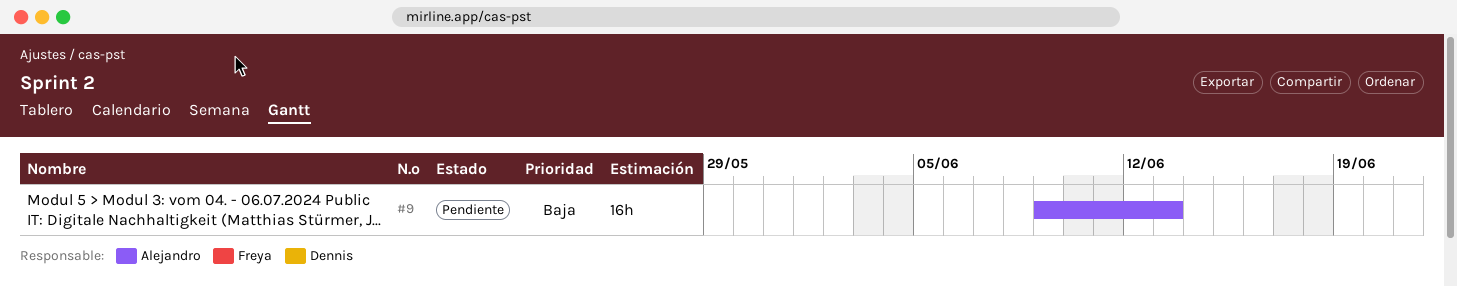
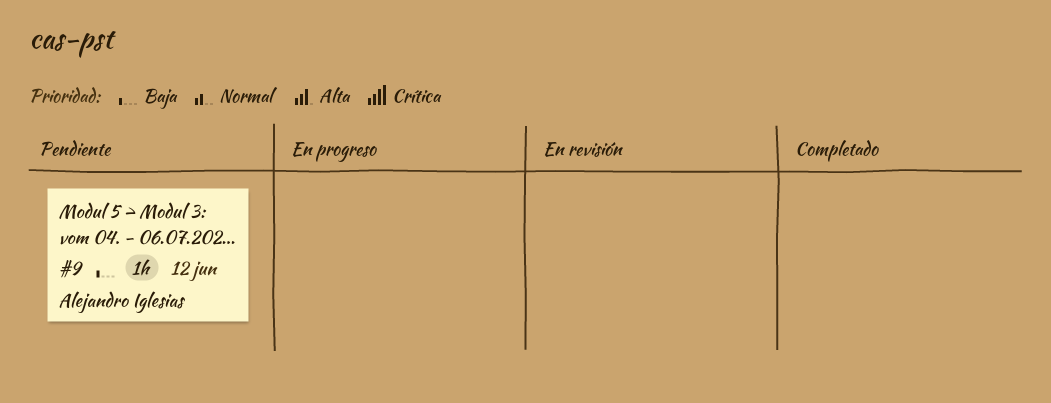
#9, estimate: 16h -> 1h
#9, due: Jun 13 -> Jun 12

